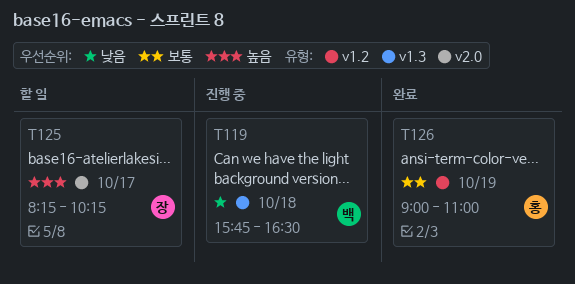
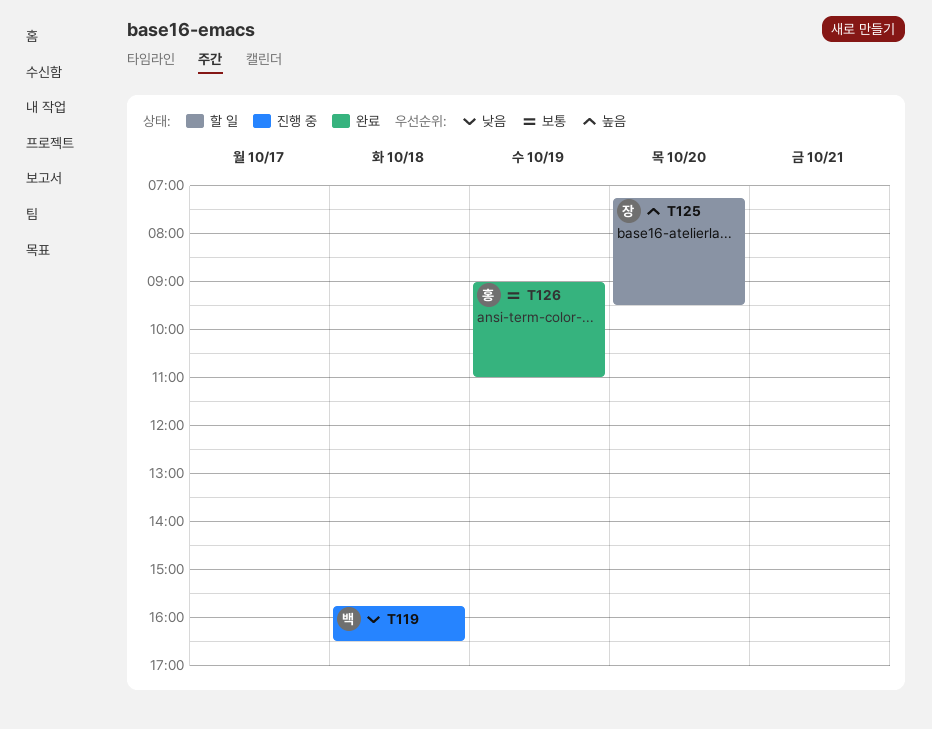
T125, day: Oct 17 -> Oct 20
T125, begins: 08:15 -> 07:15
T125, ends: 10:15 -> 09:30

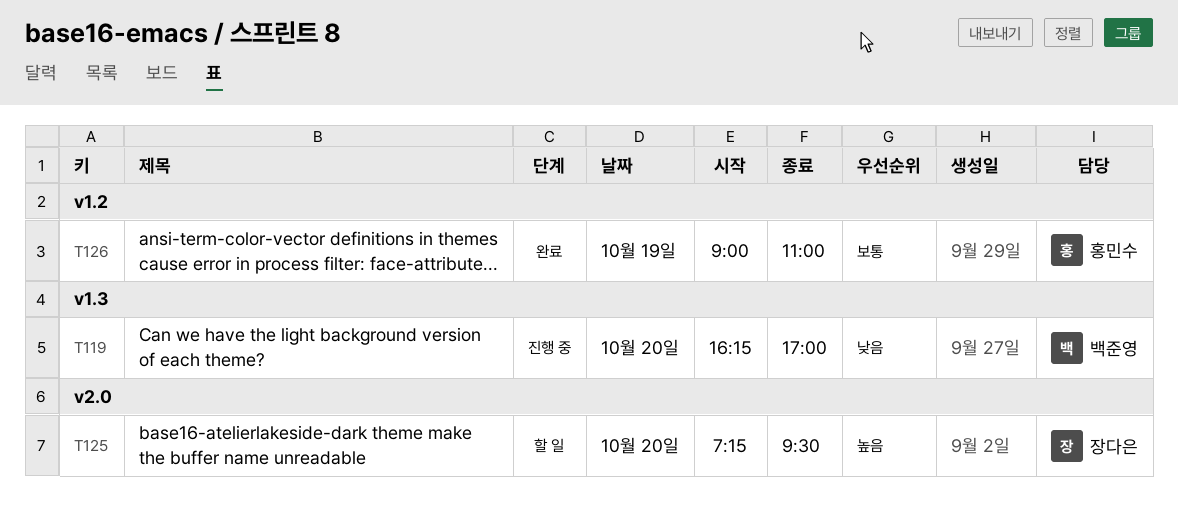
T119, day: Oct 18 -> Oct 20
T119, begins: 15:45 -> 16:15
T119, ends: 16:30 -> 17:00

